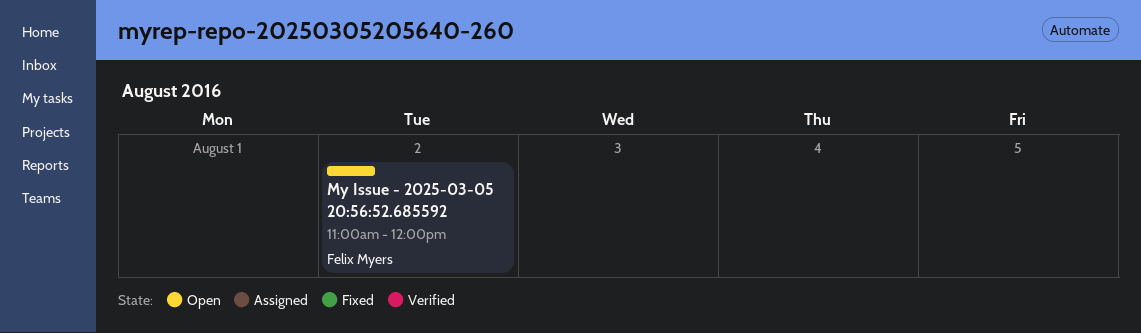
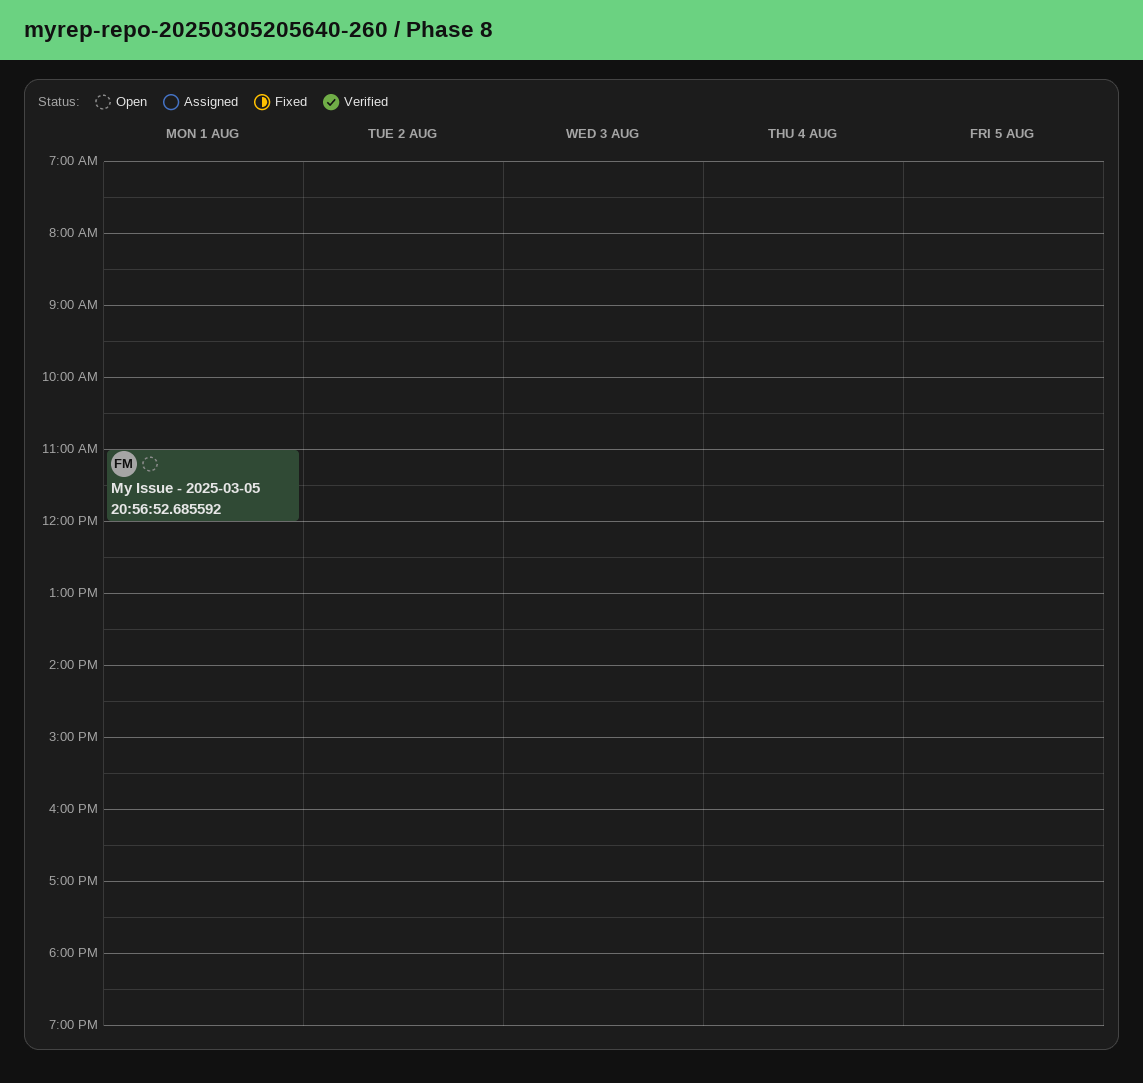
My Issue - 2025-03-05 20:56:52.685592, day: Aug 2 -> Aug 1

